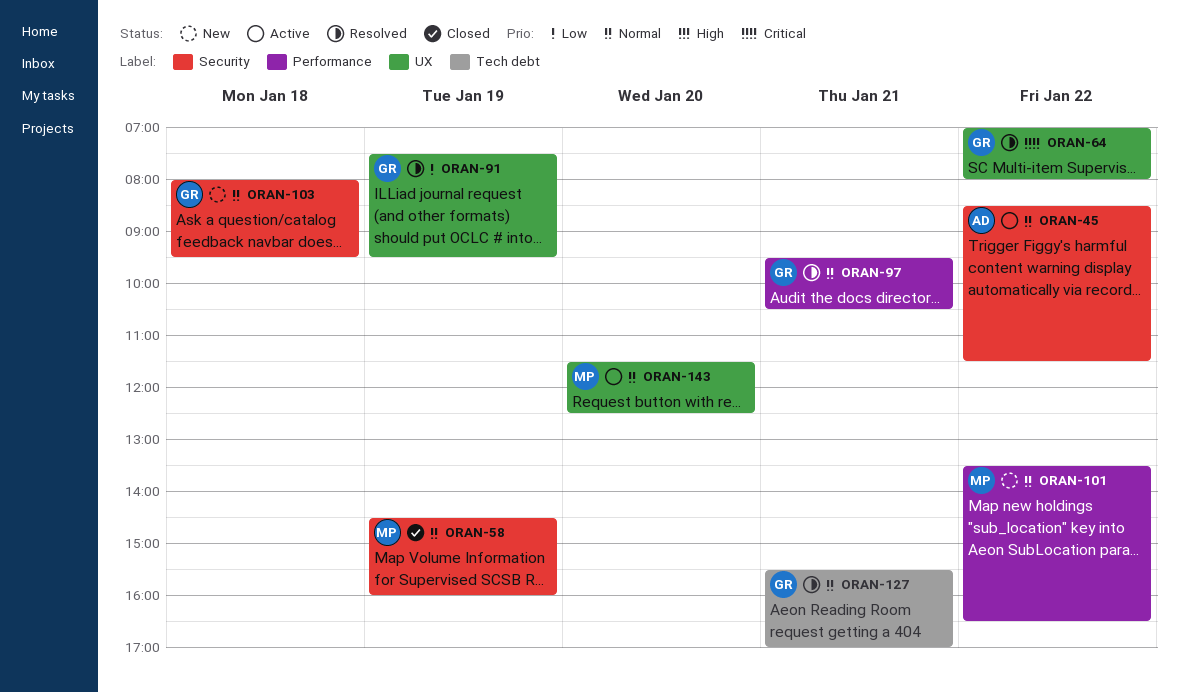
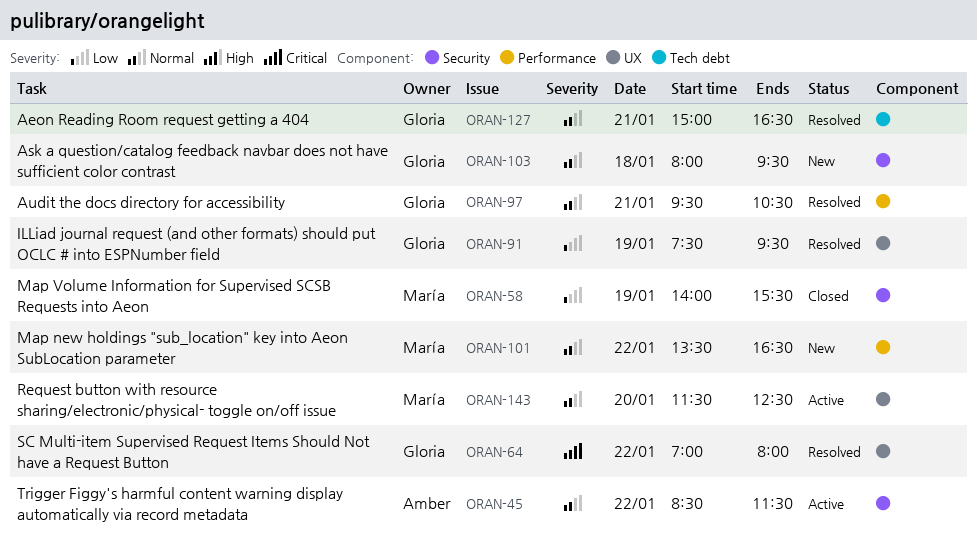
ORAN-58, priority: Normal -> Low
ORAN-58, begins: 14:30 -> 14:00
ORAN-58, ends: 16:00 -> 15:30
ORAN-127, begins: 15:30 -> 15:00
ORAN-127, ends: 17:00 -> 16:30

